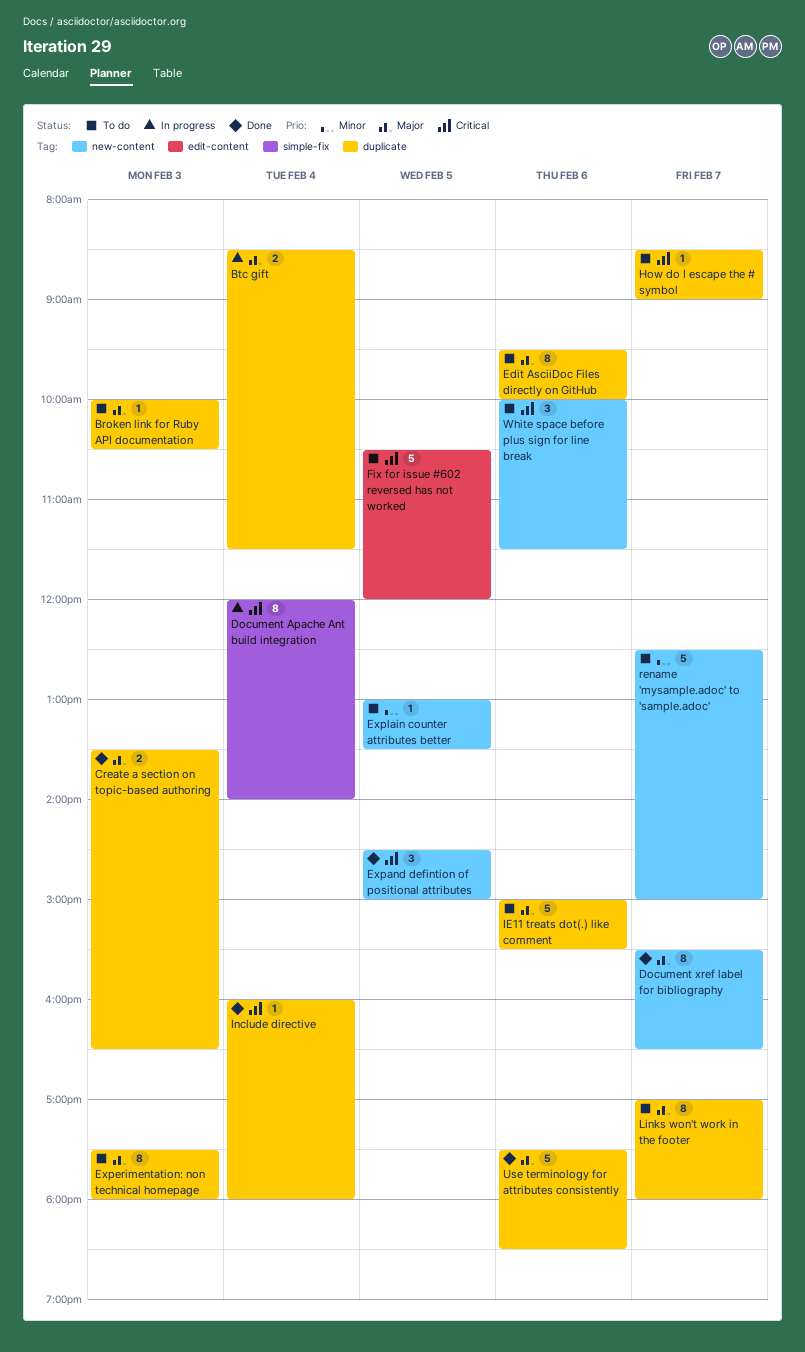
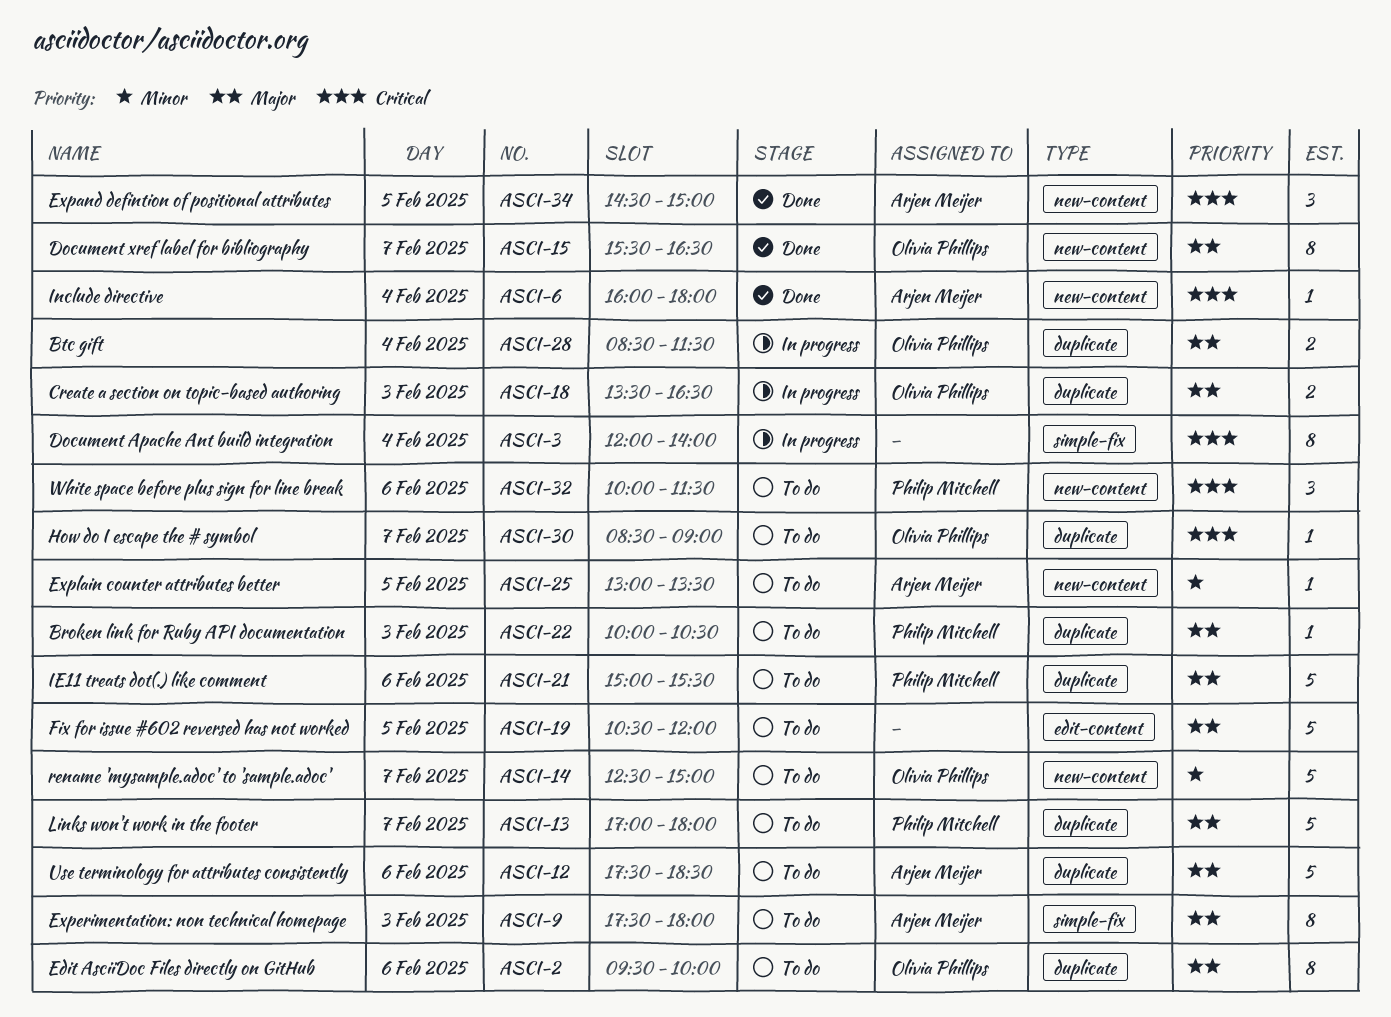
Create a section on topic-based authoring, status: Done -> In progress
Experimentation: non technical homepage, label: duplicate -> simple-fix
Fix for issue #602 reversed has not worked, priority: Critical -> Major
Include directive, label: duplicate -> new-content
Links won't work in the footer, estimate: 8 -> 5
Use terminology for attributes consistently, status: Done -> To do

